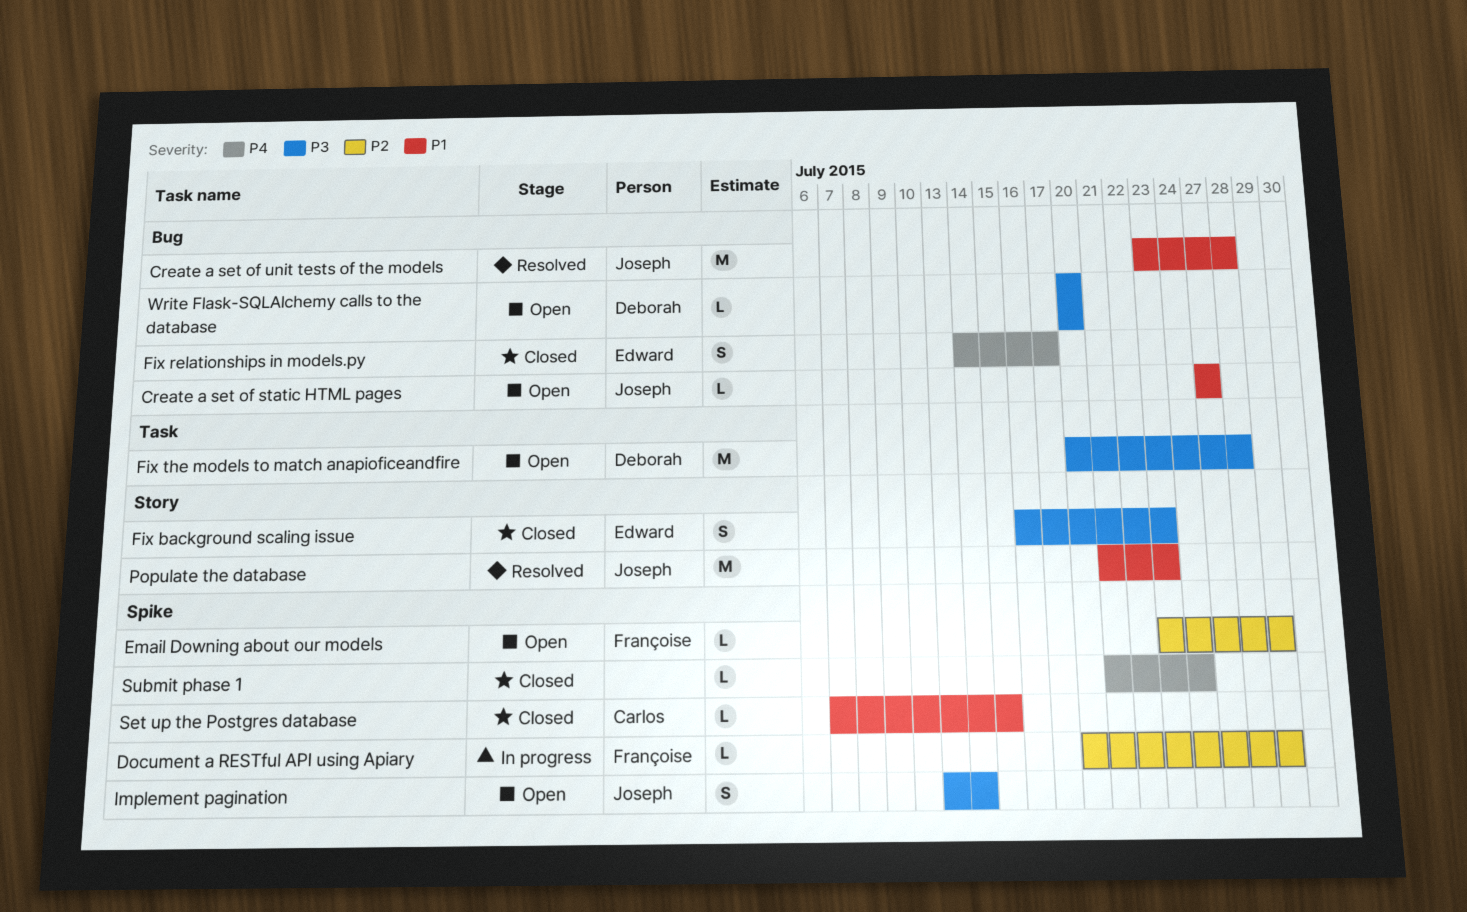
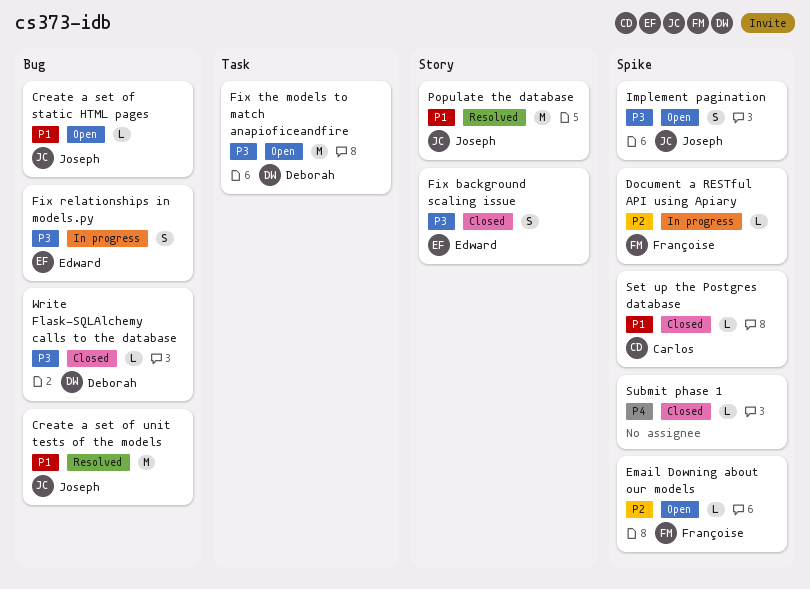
Fix relationships in models.py, status: Closed -> In progress
Fix relationships in models.py, priority: P4 -> P3
Write Flask-SQLAlchemy calls to the database, status: Open -> Closed

